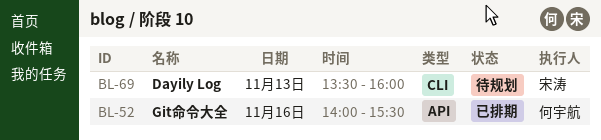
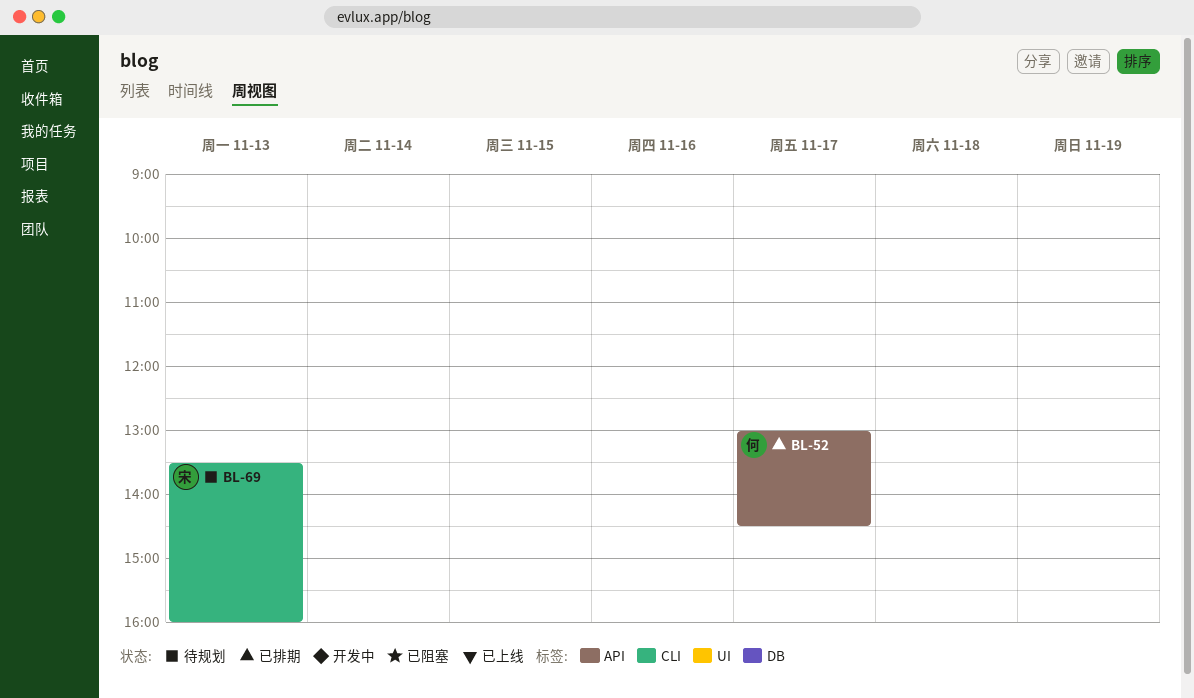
BL-52, day: Nov 16 -> Nov 17
BL-52, begins: 14:00 -> 13:00
BL-52, ends: 15:30 -> 14:30

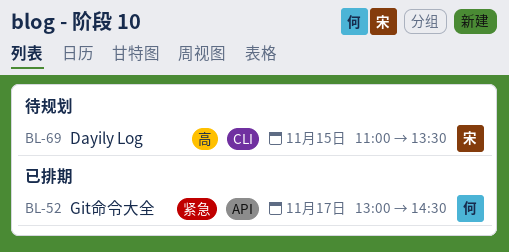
BL-69, day: Nov 13 -> Nov 15
BL-69, begins: 13:30 -> 11:00
BL-69, ends: 16:00 -> 13:30

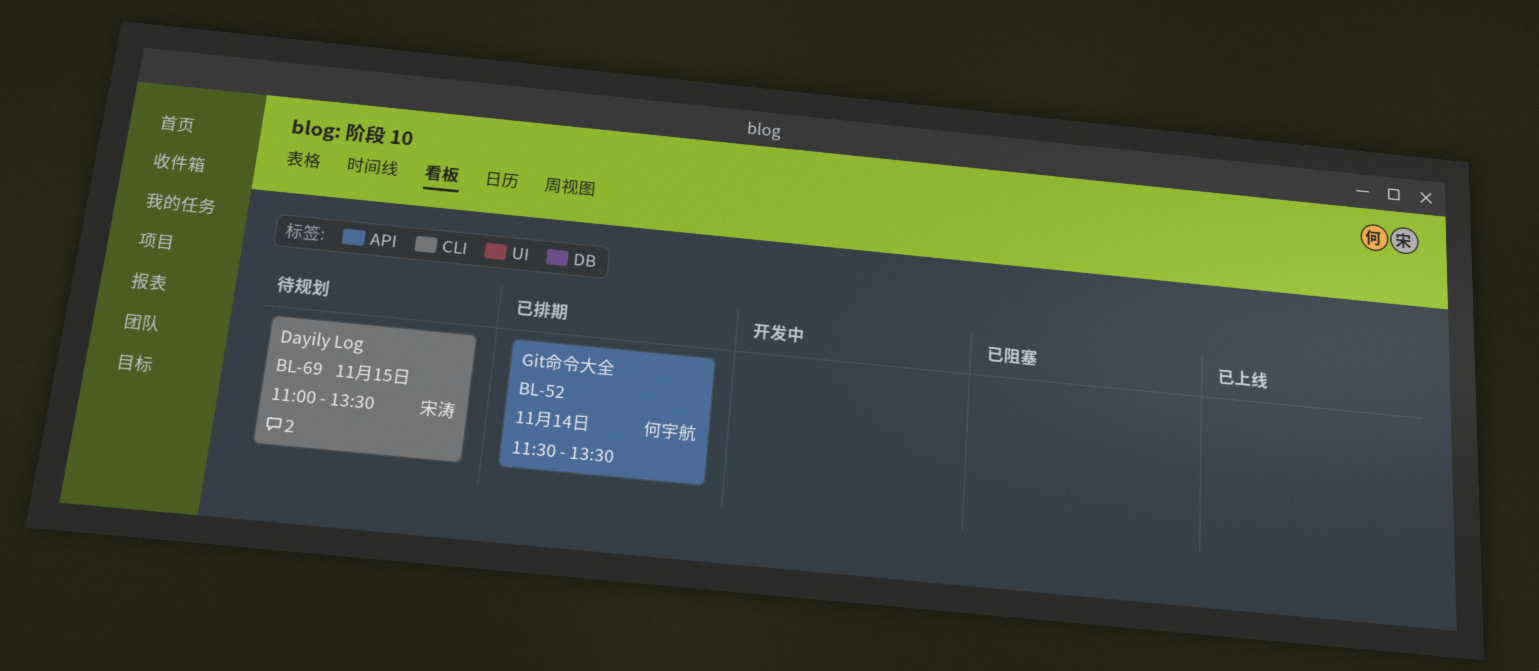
BL-52, day: Nov 17 -> Nov 14
BL-52, begins: 13:00 -> 11:30
BL-52, ends: 14:30 -> 13:30

